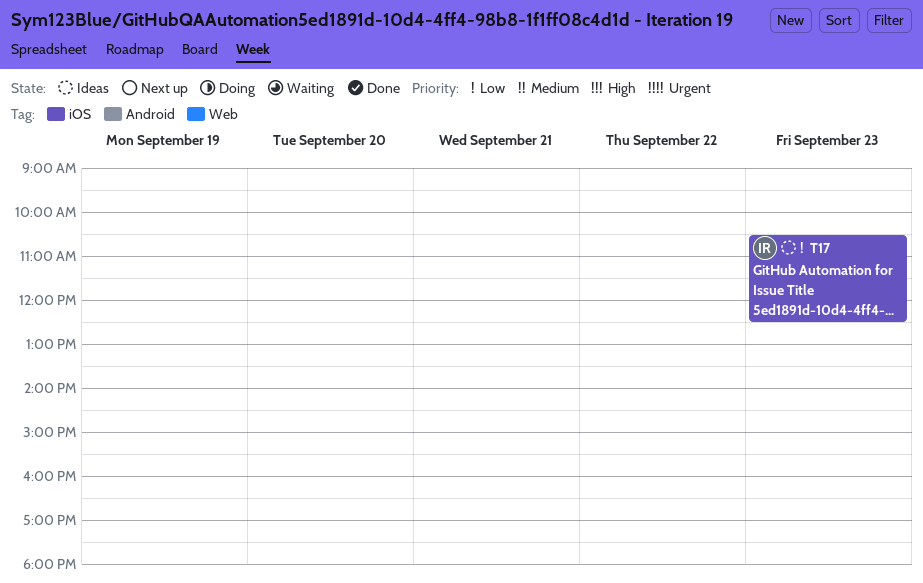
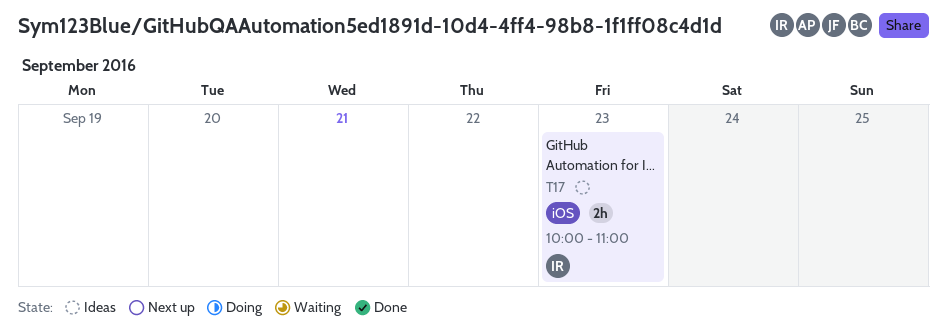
T17, begins: 10:30 -> 10:00
T17, ends: 12:30 -> 11:00

